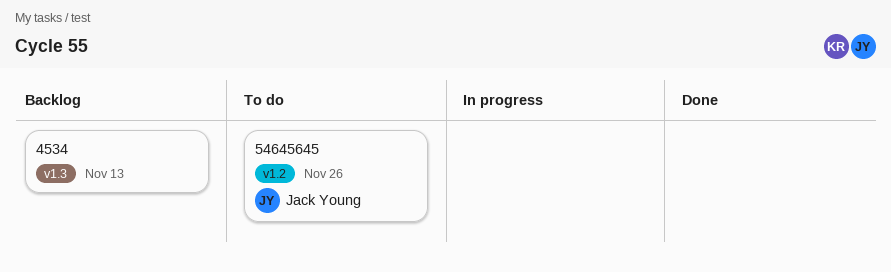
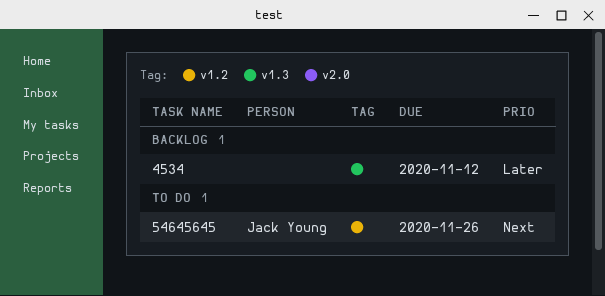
4534, due: Nov 13 -> Nov 12

